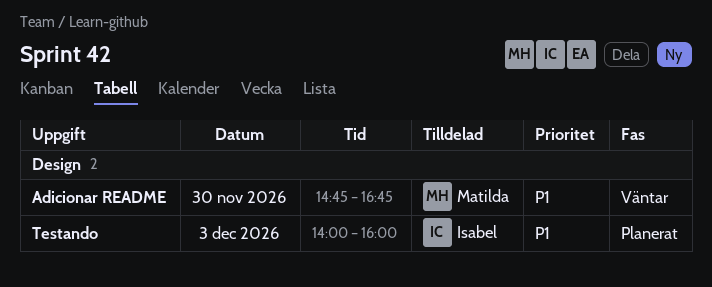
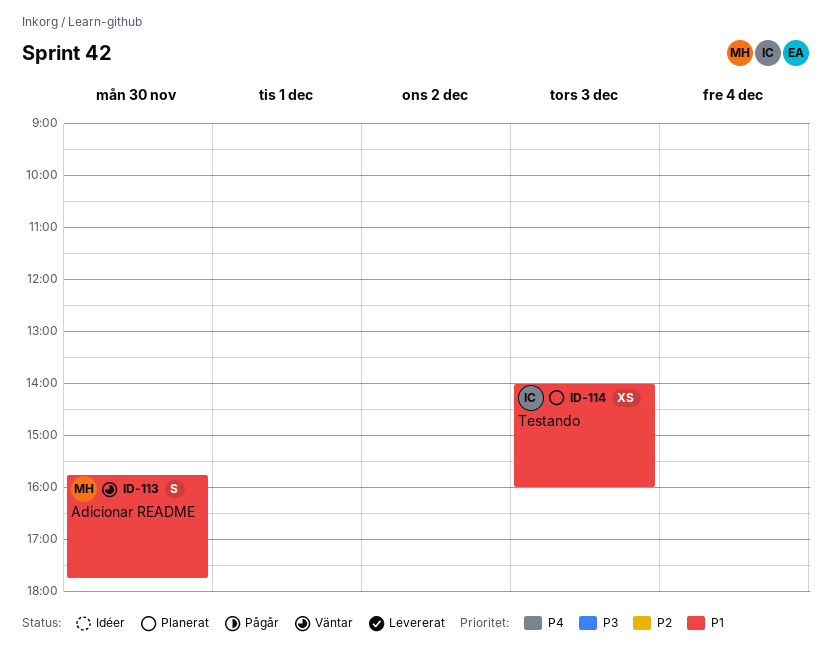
Adicionar README, begins: 14:45 -> 15:45
Adicionar README, ends: 16:45 -> 17:45

